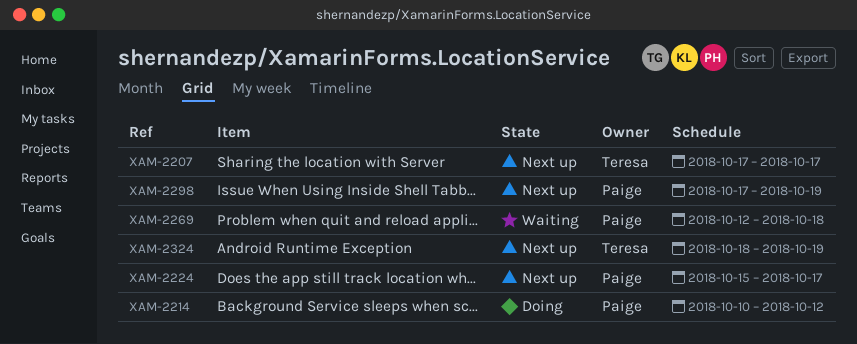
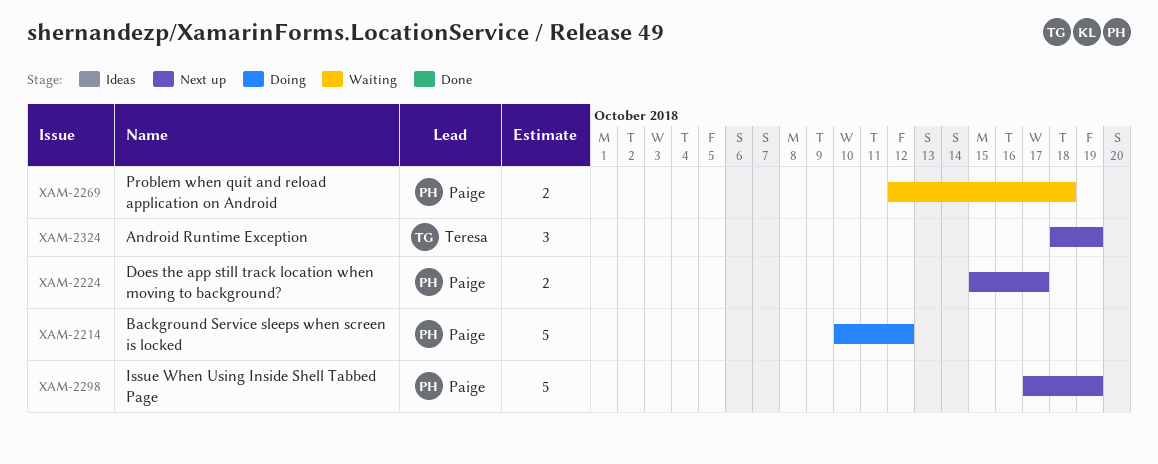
XAM-2207: present -> none

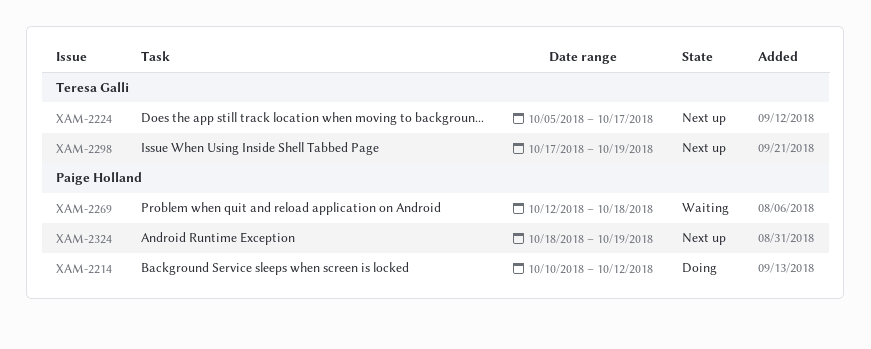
XAM-2224, owner: Paige Holland -> Teresa Galli
XAM-2224, start: Oct 15 -> Oct 5
XAM-2298, owner: Paige Holland -> Teresa Galli
XAM-2324, owner: Teresa Galli -> Paige Holland

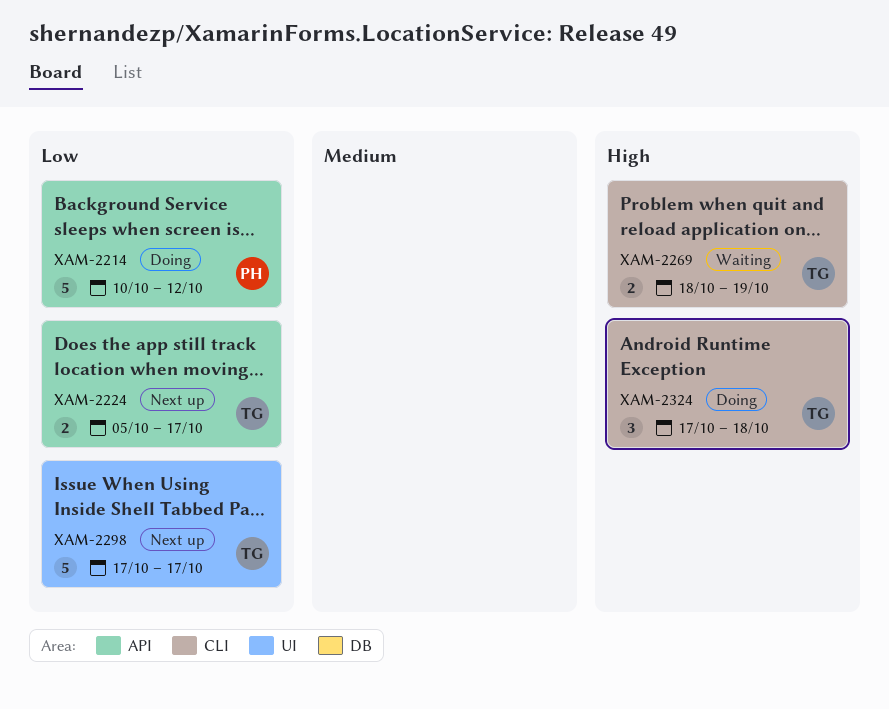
XAM-2269, owner: Paige Holland -> Teresa Galli
XAM-2269, start: Oct 12 -> Oct 18
XAM-2269, due: Oct 18 -> Oct 19
XAM-2298, due: Oct 19 -> Oct 17
XAM-2324, status: Next up -> Doing
XAM-2324, owner: Paige Holland -> Teresa Galli
XAM-2324, start: Oct 18 -> Oct 17
XAM-2324, due: Oct 19 -> Oct 18

